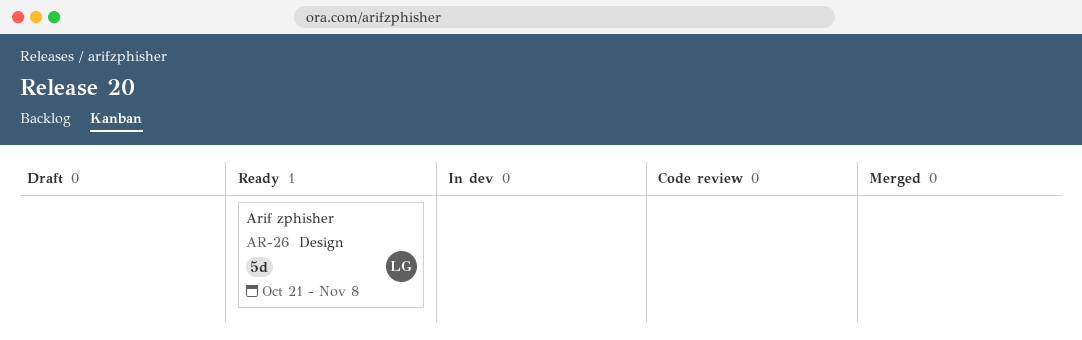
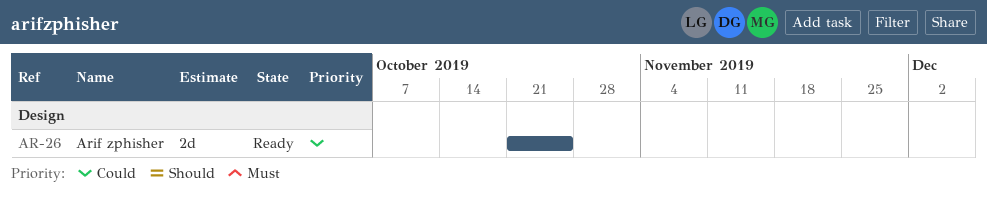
AR-26, estimate: 5d -> 2d
AR-26, due: Nov 8 -> Oct 25

